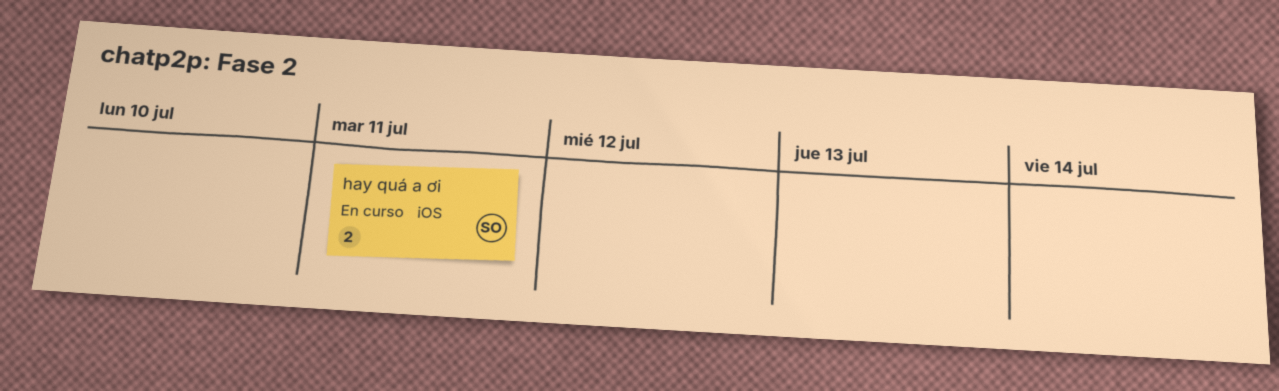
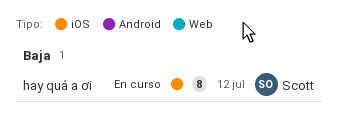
hay quá a ơi, estimate: 2 -> 8
hay quá a ơi, due: Jul 11 -> Jul 12

